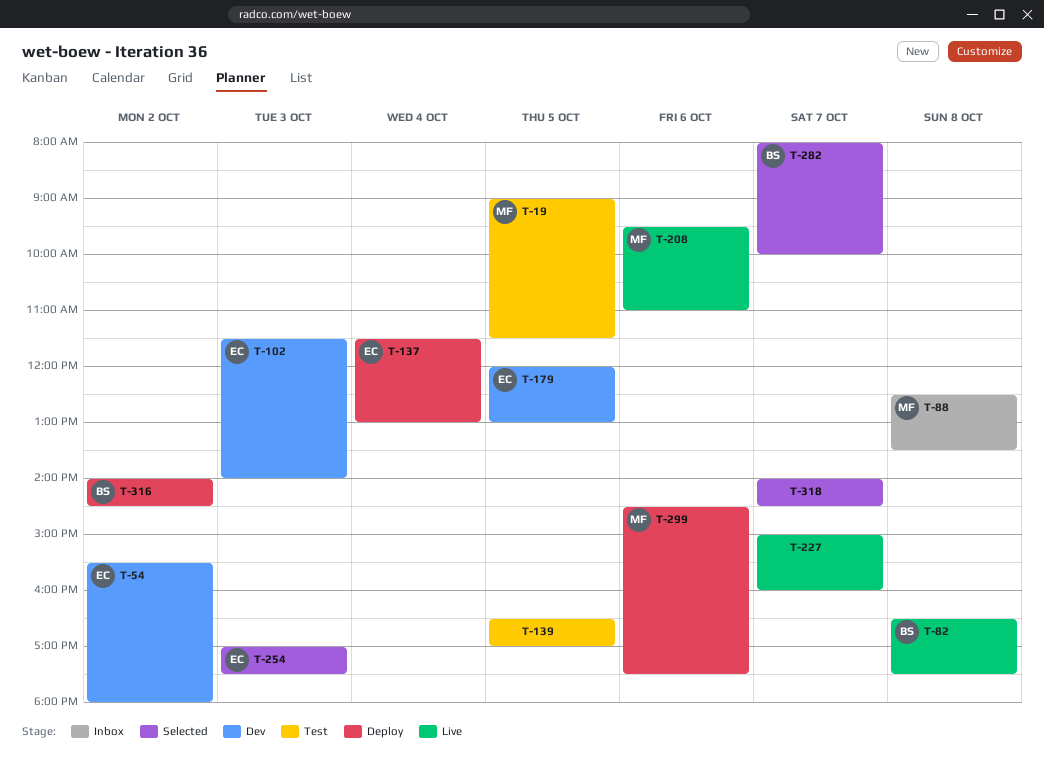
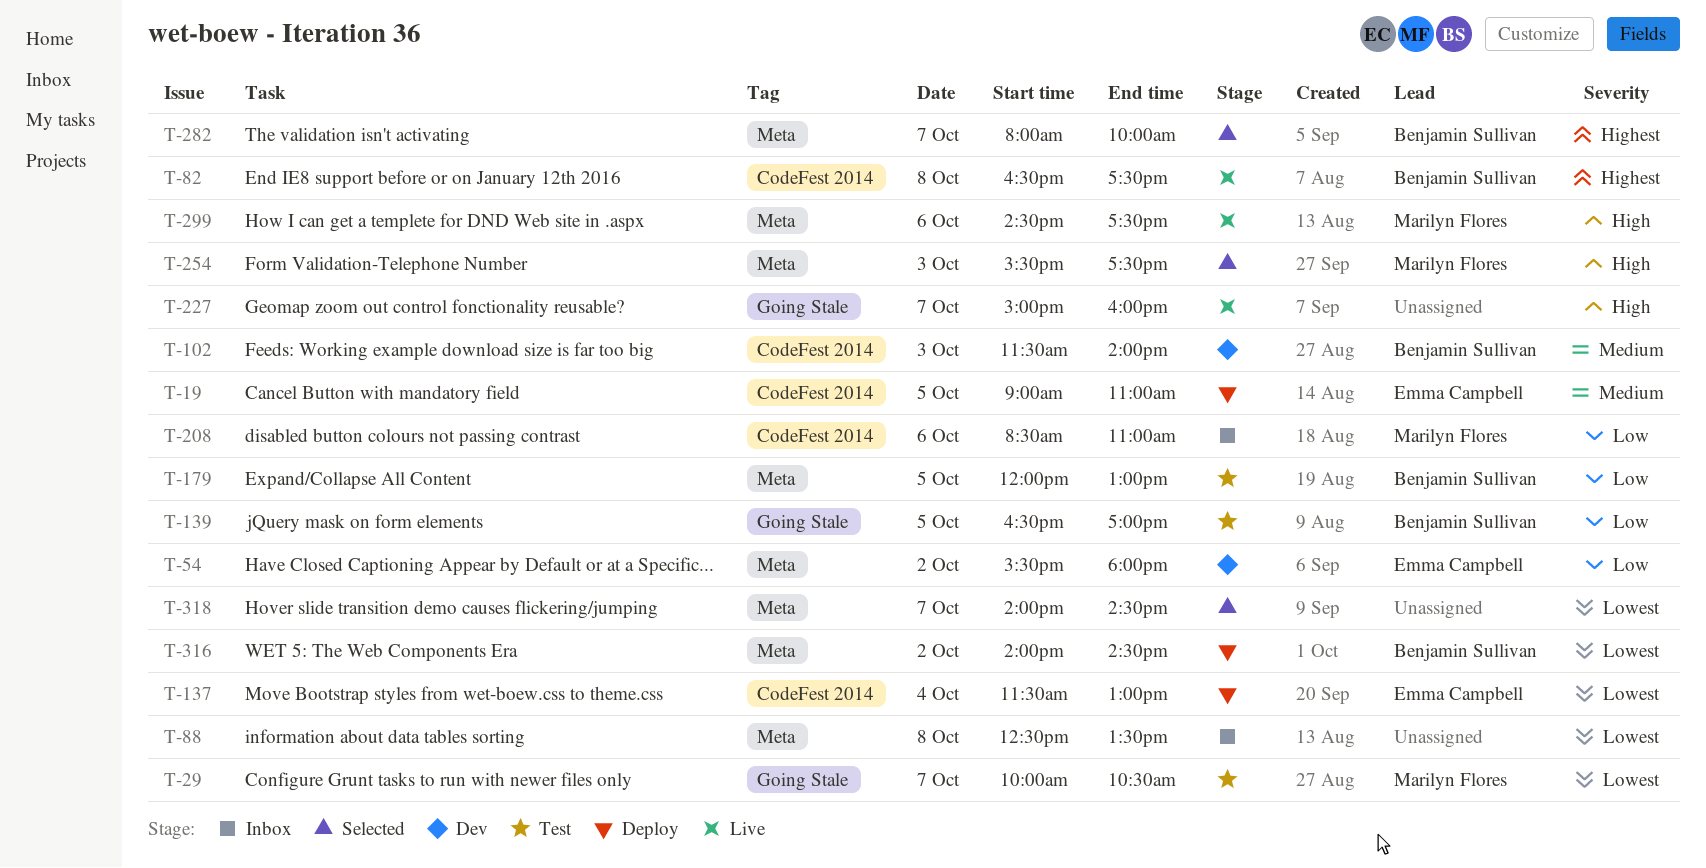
T-19, status: Test -> Deploy
T-19, owner: Marilyn Flores -> Emma Campbell
T-19, ends: 11:30 -> 11:00
T-29: none -> present
T-88, owner: Marilyn Flores -> none
T-102, owner: Emma Campbell -> Benjamin Sullivan
T-139, owner: none -> Benjamin Sullivan
T-179, status: Dev -> Test
T-179, owner: Emma Campbell -> Benjamin Sullivan
T-208, status: Live -> Inbox
T-208, begins: 09:30 -> 08:30
T-254, owner: Emma Campbell -> Marilyn Flores
T-254, begins: 17:00 -> 15:30
T-299, status: Deploy -> Live

